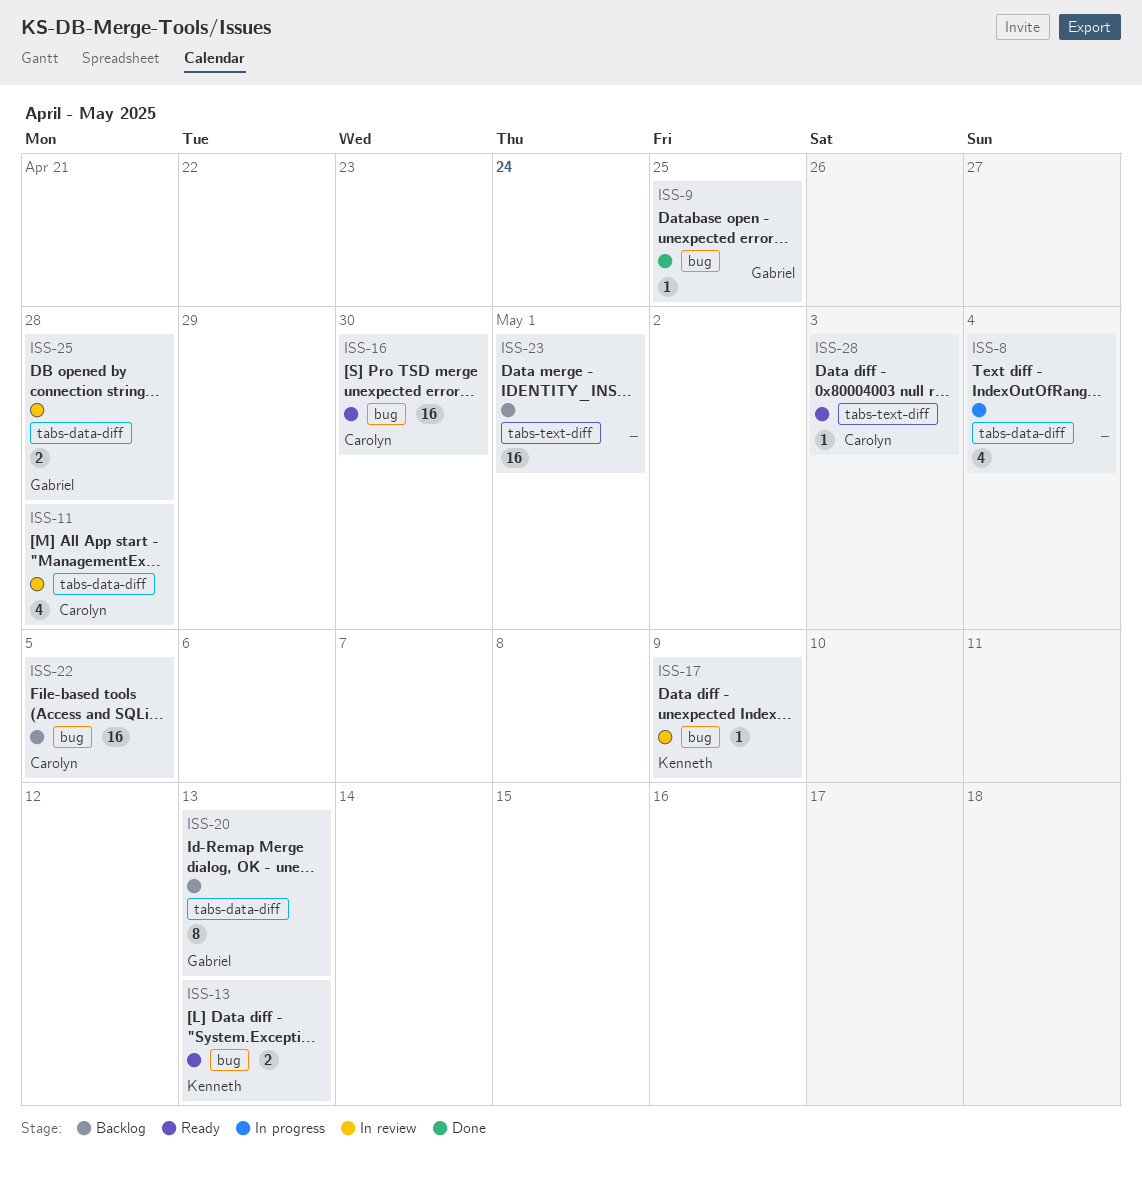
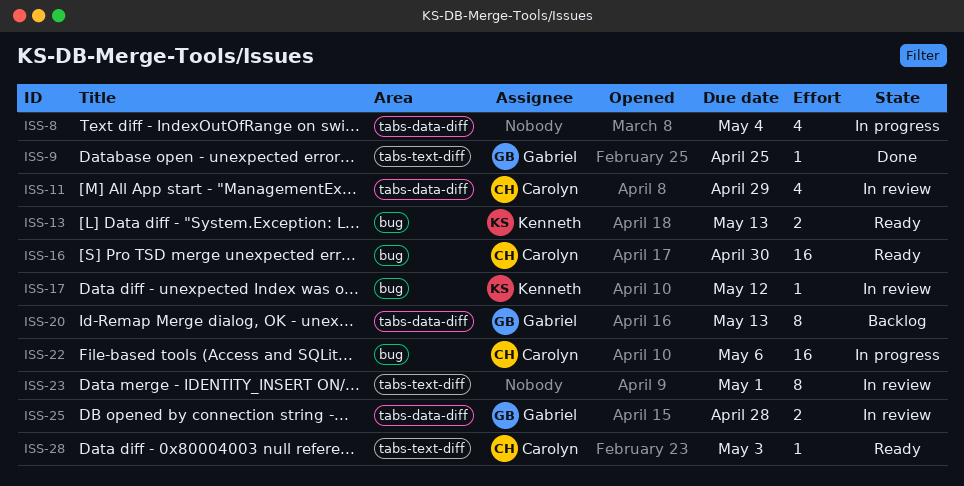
ISS-9, label: bug -> tabs-text-diff
ISS-11, due: Apr 28 -> Apr 29
ISS-17, due: May 9 -> May 12
ISS-22, status: Backlog -> In progress
ISS-22, due: May 5 -> May 6
ISS-23, status: Backlog -> In review
ISS-23, estimate: 16 -> 8

